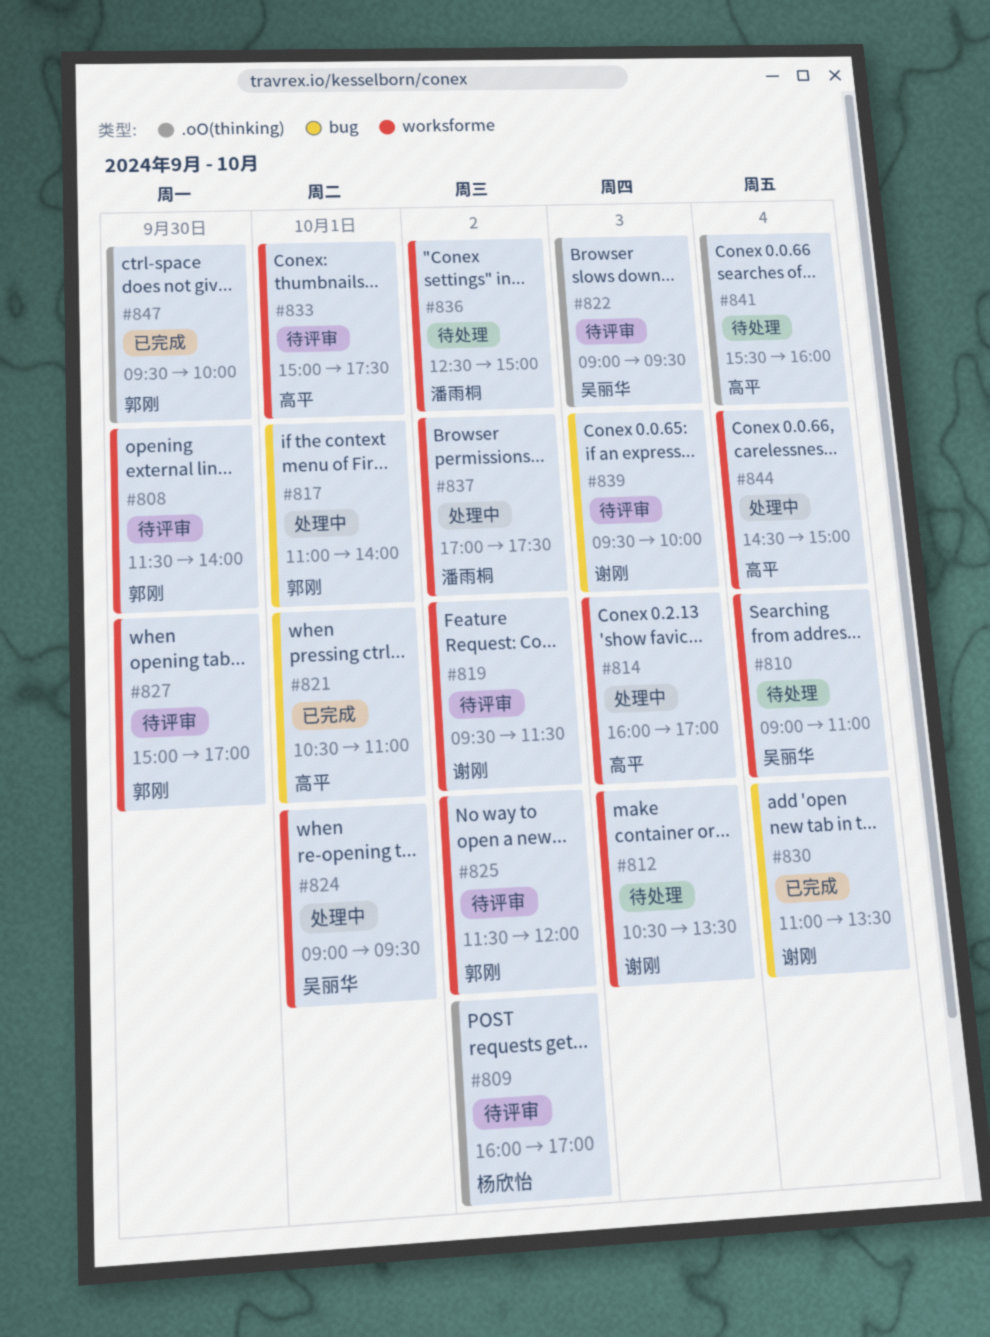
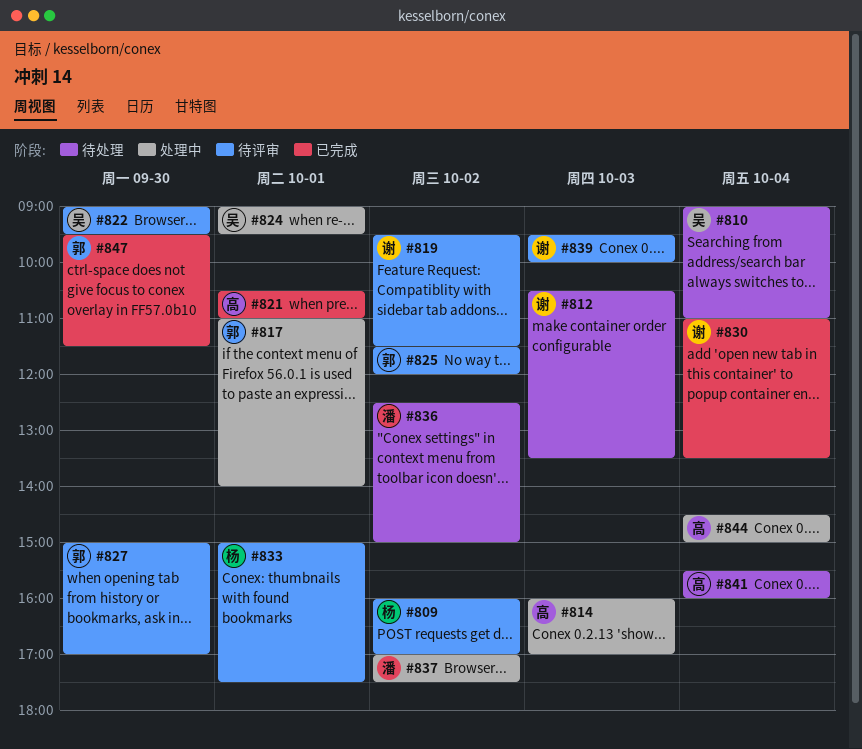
#808: present -> none
#822, day: Oct 3 -> Sep 30
#833, owner: 高平 -> 杨欣怡
#847, ends: 10:00 -> 11:30

